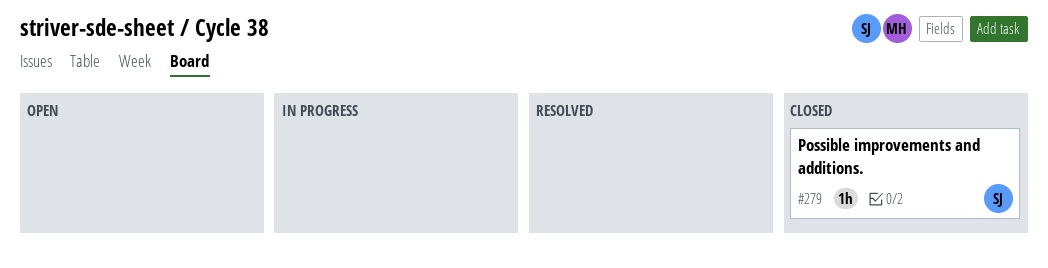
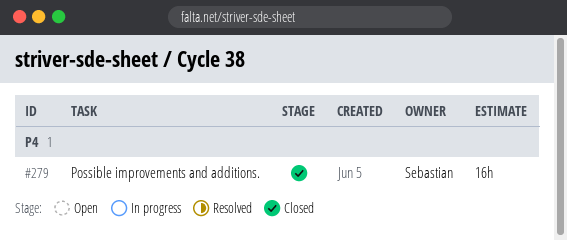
#279, estimate: 1h -> 16h

